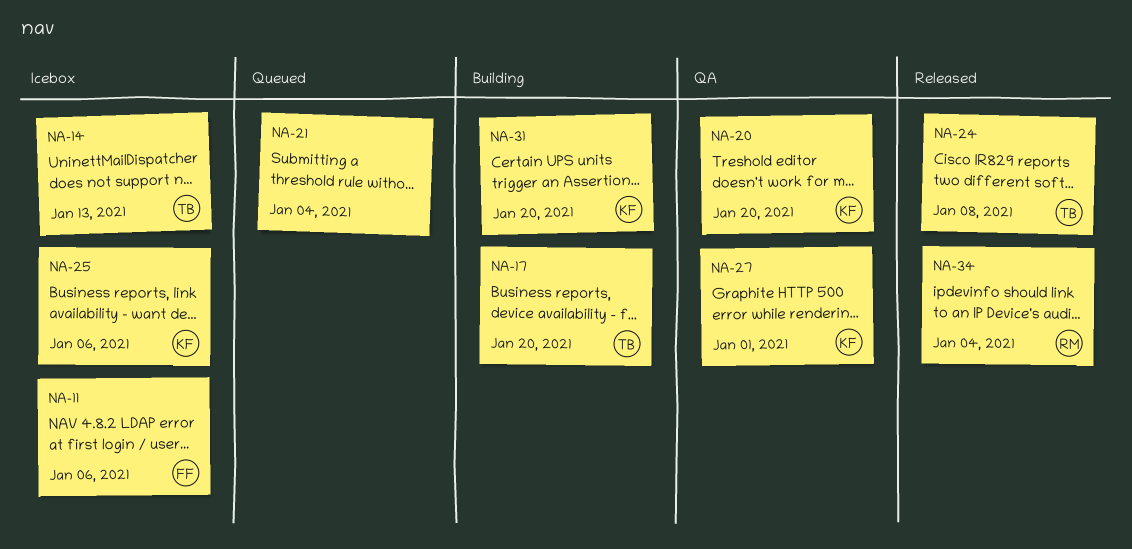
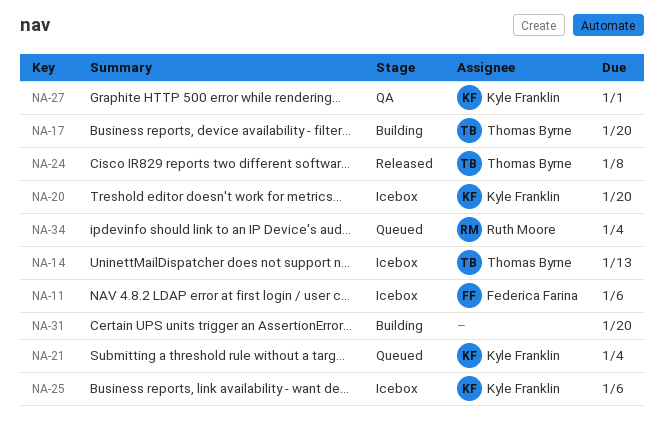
NA-20, status: QA -> Icebox
NA-21, owner: none -> Kyle Franklin
NA-31, owner: Kyle Franklin -> none
NA-34, status: Released -> Queued

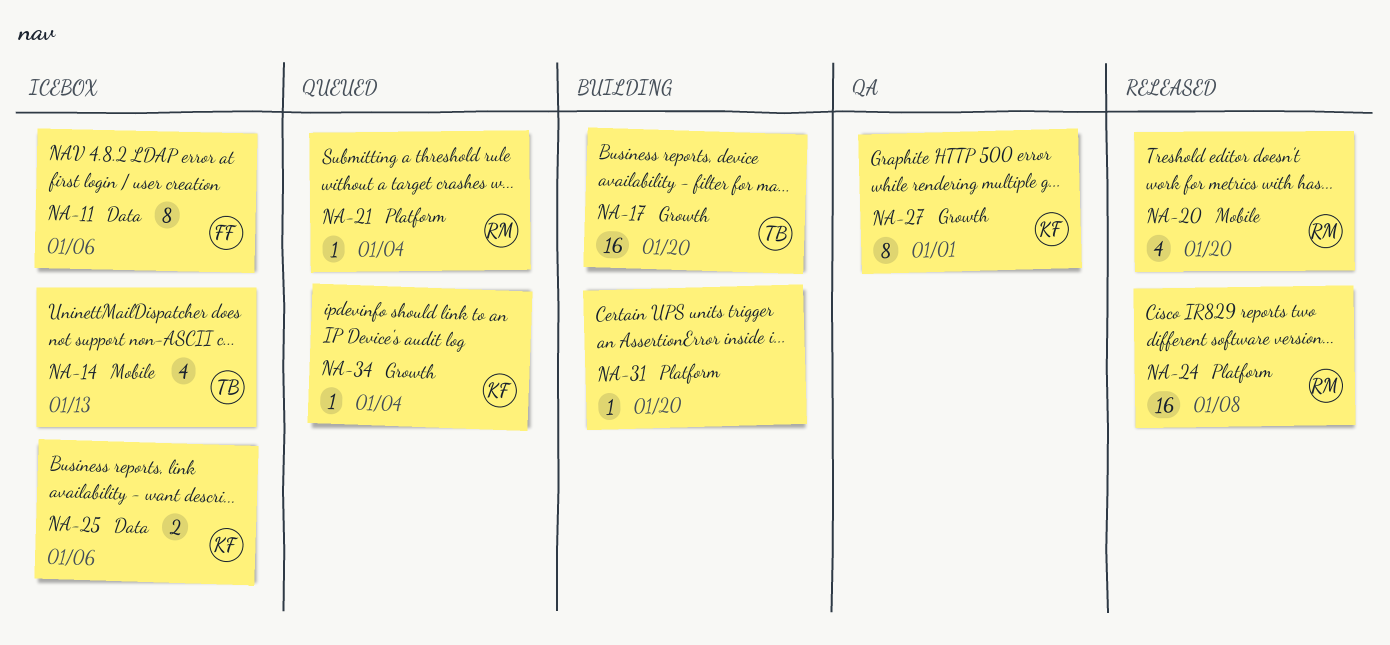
NA-20, status: Icebox -> Released
NA-20, owner: Kyle Franklin -> Ruth Moore
NA-21, owner: Kyle Franklin -> Ruth Moore
NA-24, owner: Thomas Byrne -> Ruth Moore
NA-34, owner: Ruth Moore -> Kyle Franklin

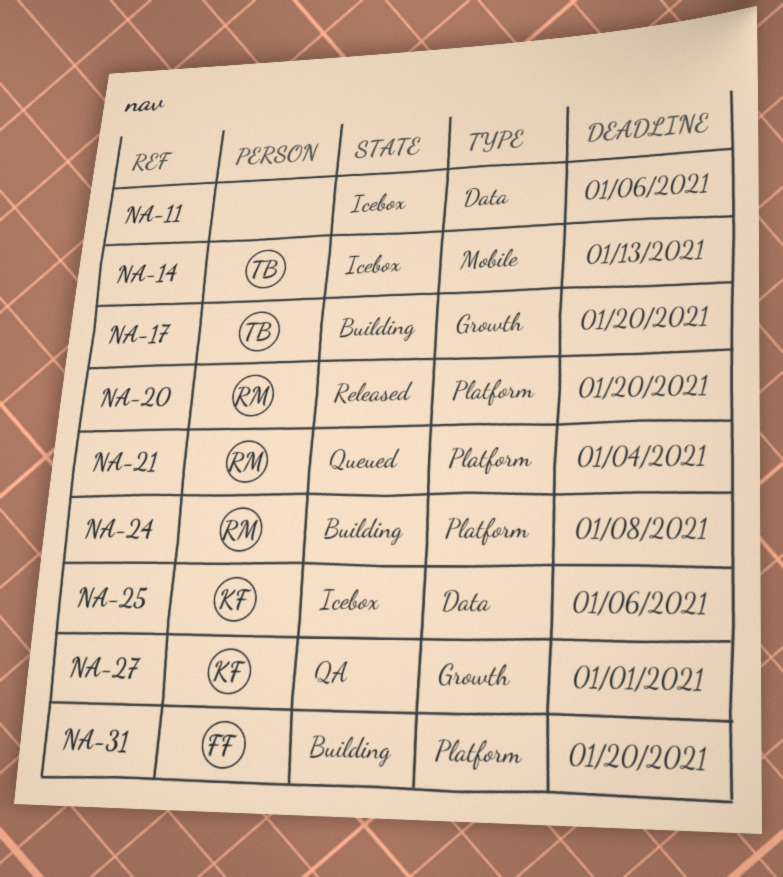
NA-11, owner: FF -> none
NA-20, label: Mobile -> Platform
NA-24, status: Released -> Building
NA-31, owner: none -> FF
NA-34: present -> none

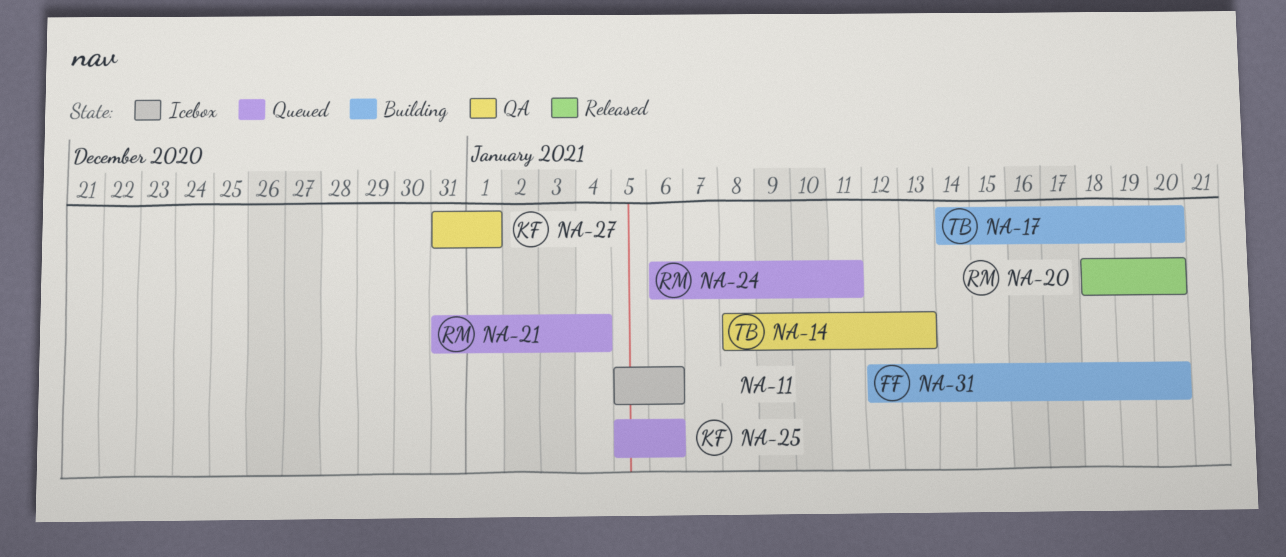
NA-14, status: Icebox -> QA
NA-24, status: Building -> Queued
NA-24, due: Jan 8 -> Jan 11
NA-25, status: Icebox -> Queued

